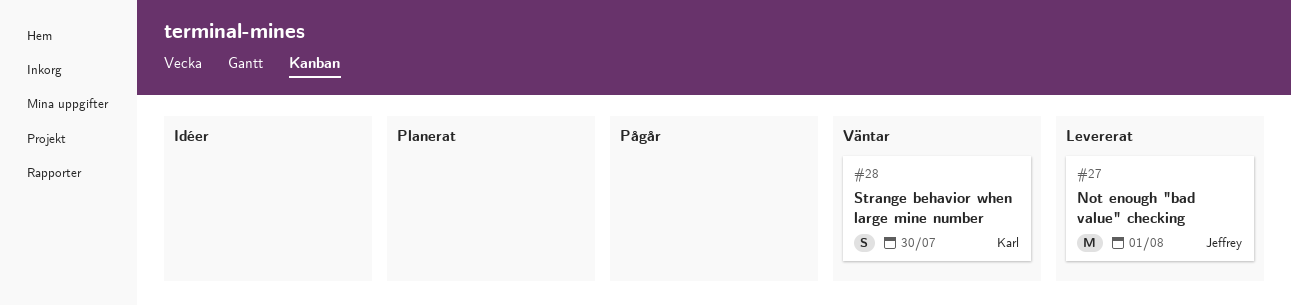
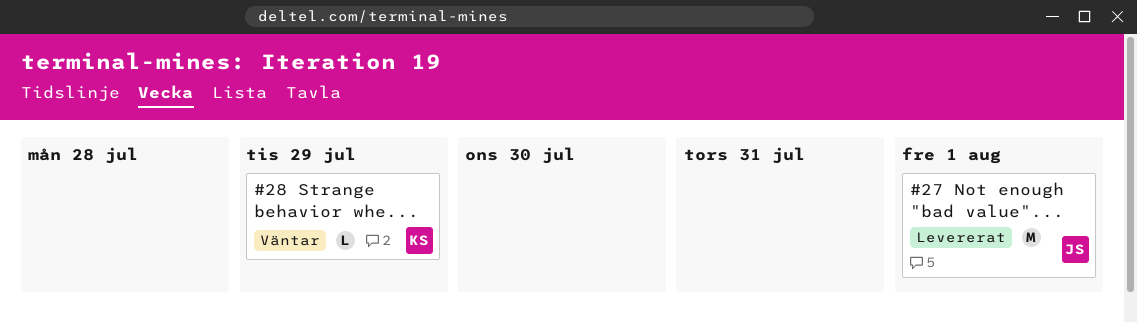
#28, estimate: S -> L
#28, due: Jul 30 -> Jul 29

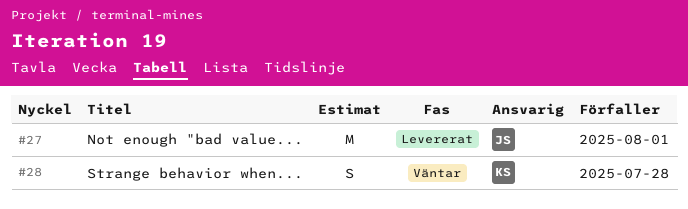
#28, estimate: L -> S
#28, due: Jul 29 -> Jul 28

